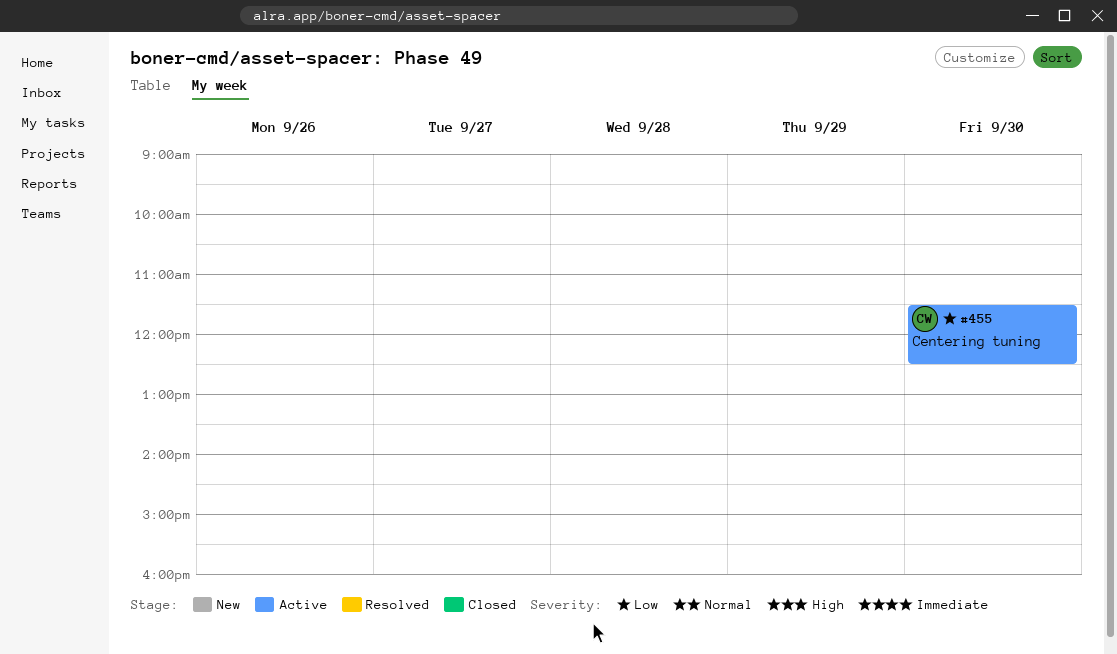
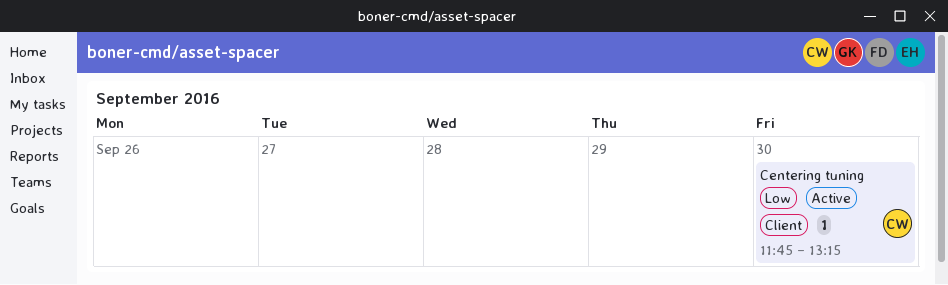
Centering tuning, begins: 11:30 -> 11:45
Centering tuning, ends: 12:30 -> 13:15

